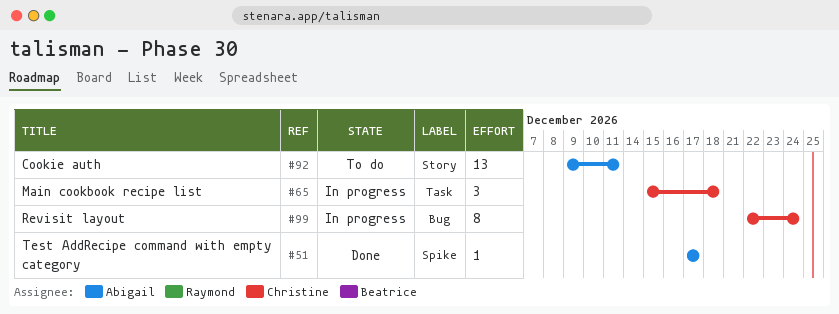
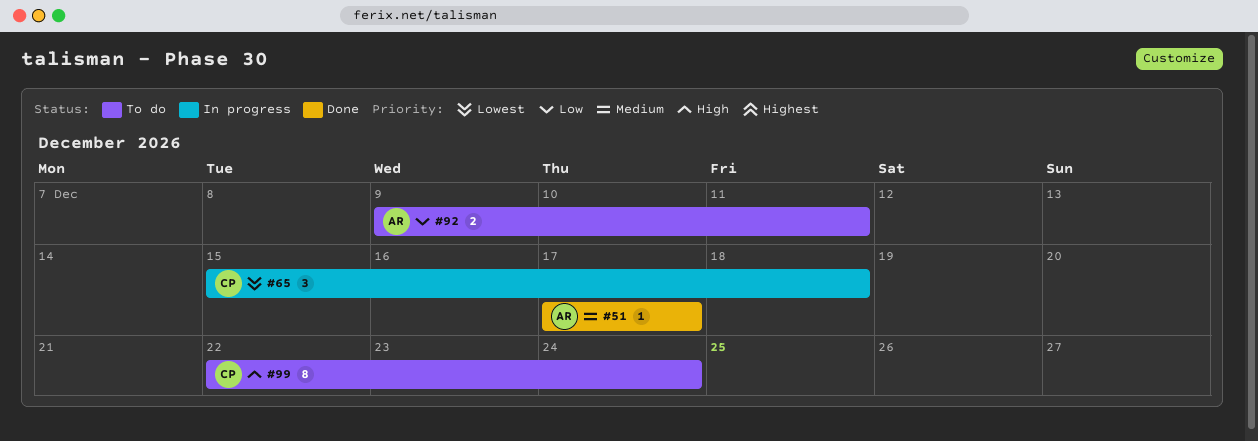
#92, estimate: 13 -> 2
#99, status: In progress -> To do

